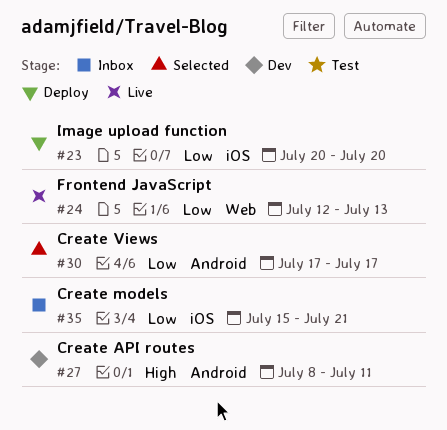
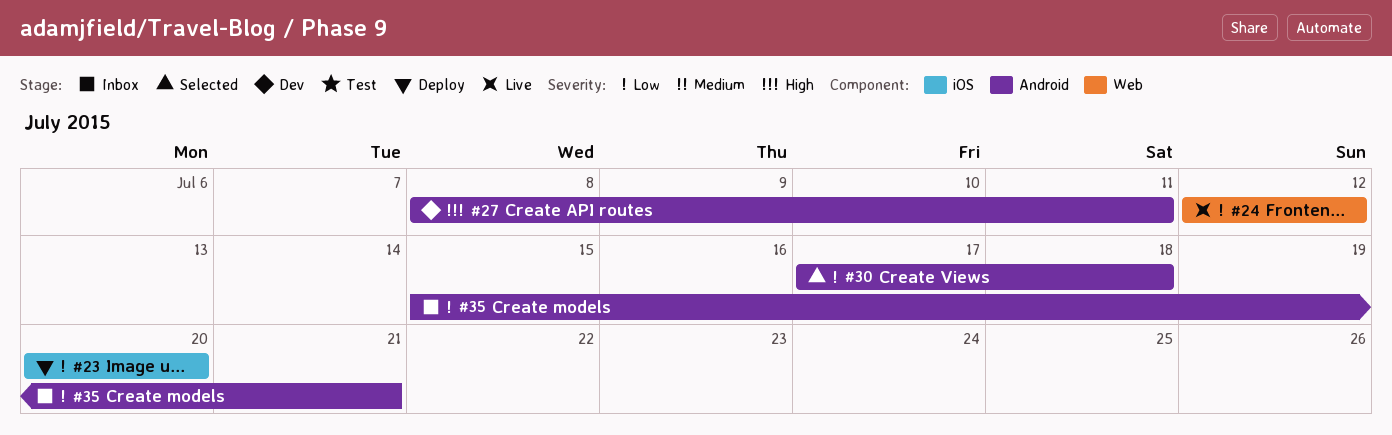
#24, due: Jul 13 -> Jul 12
#30, due: Jul 17 -> Jul 18
#35, label: iOS -> Android

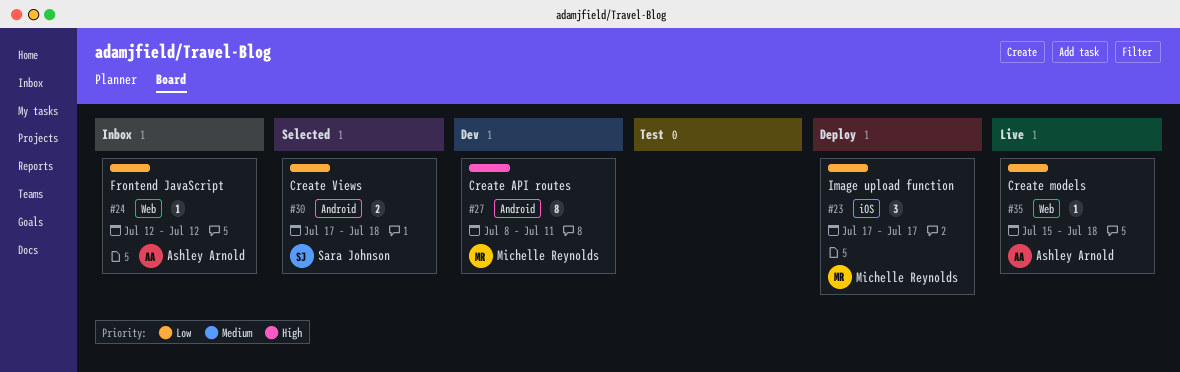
#23, start: Jul 20 -> Jul 17
#23, due: Jul 20 -> Jul 17
#24, status: Live -> Inbox
#35, status: Inbox -> Live
#35, label: Android -> Web
#35, due: Jul 21 -> Jul 18

